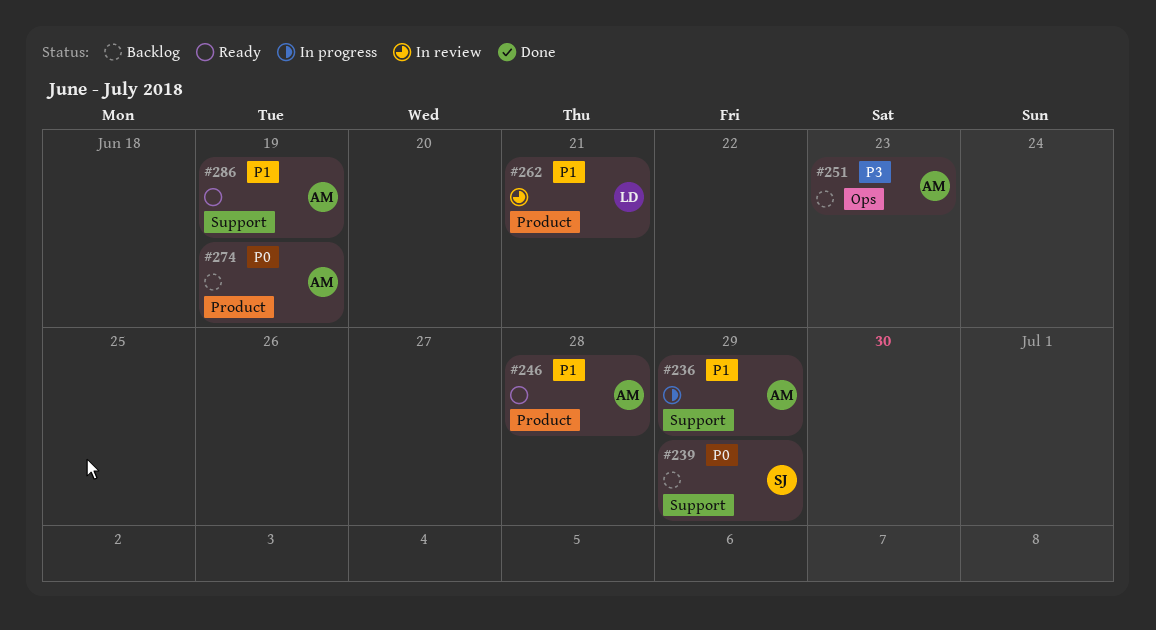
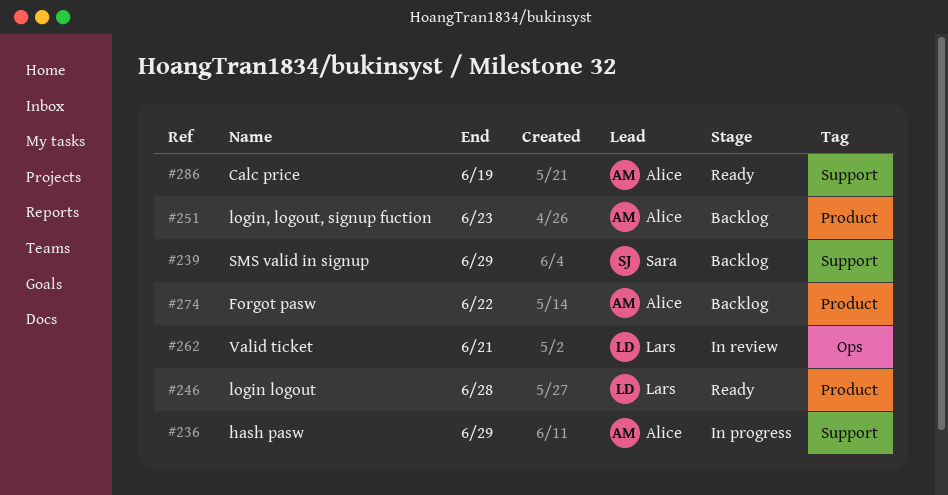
#246, owner: Alice -> Lars
#251, label: Ops -> Product
#262, label: Product -> Ops
#274, due: Jun 19 -> Jun 22

